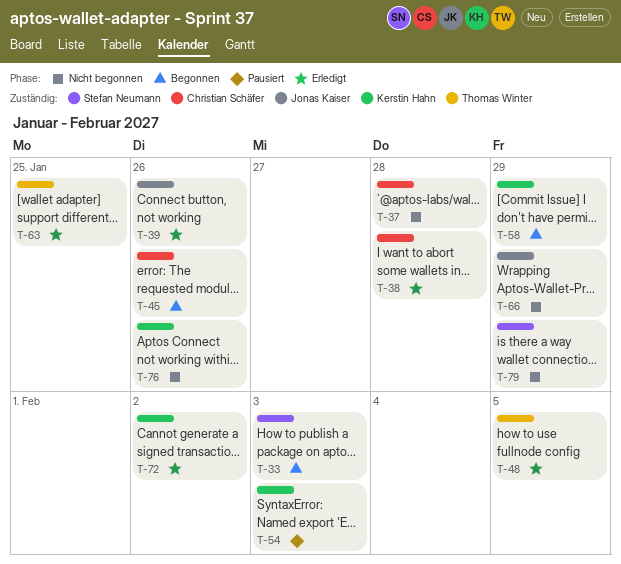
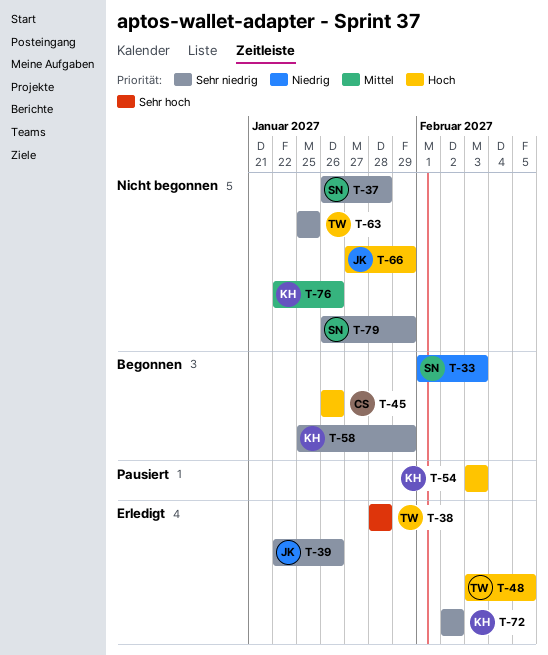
T-37, owner: Christian Schäfer -> Stefan Neumann
T-38, owner: Christian Schäfer -> Thomas Winter
T-63, status: Erledigt -> Nicht begonnen

